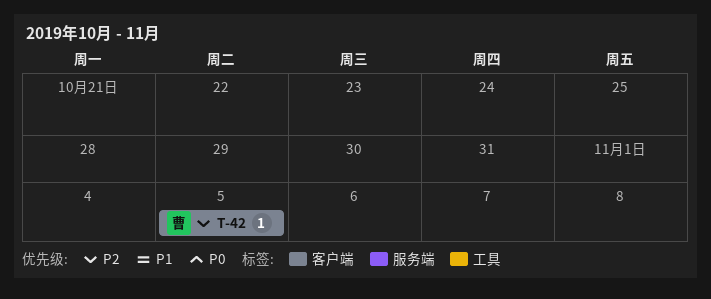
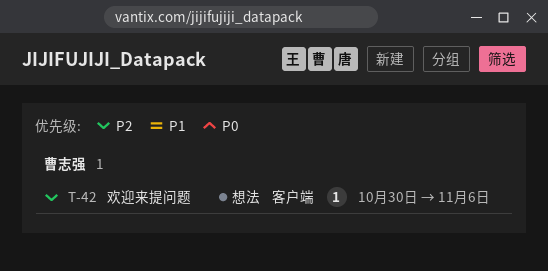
T-42, start: Nov 5 -> Oct 30
T-42, due: Nov 5 -> Nov 6

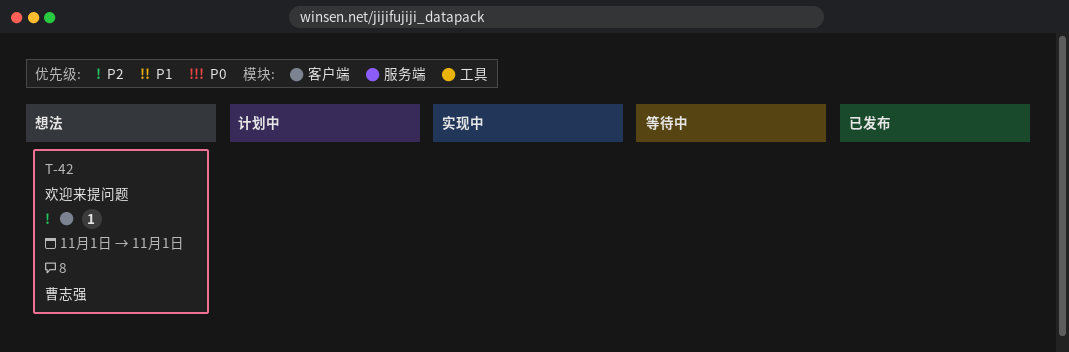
T-42, start: Oct 30 -> Nov 1
T-42, due: Nov 6 -> Nov 1

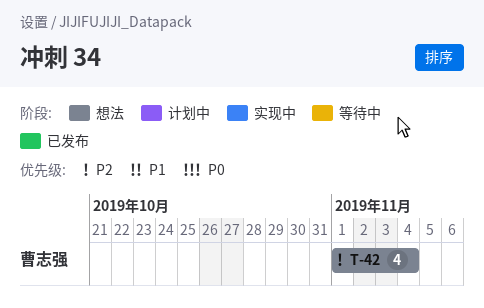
T-42, estimate: 1 -> 4
T-42, due: Nov 1 -> Nov 4

